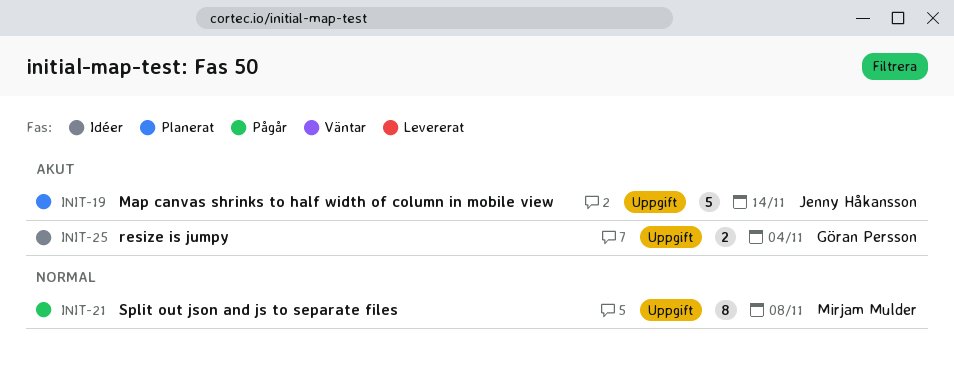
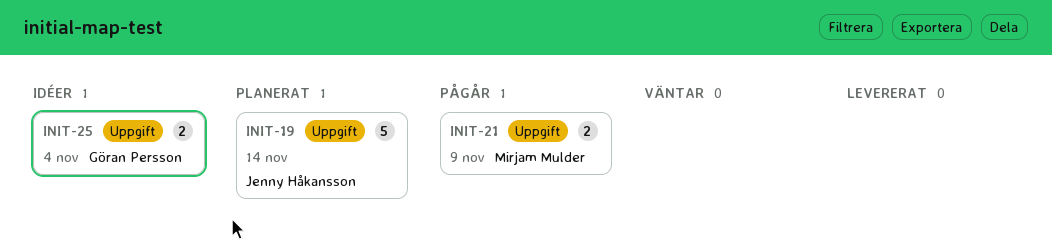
INIT-21, estimate: 8 -> 2
INIT-21, due: Nov 8 -> Nov 9

